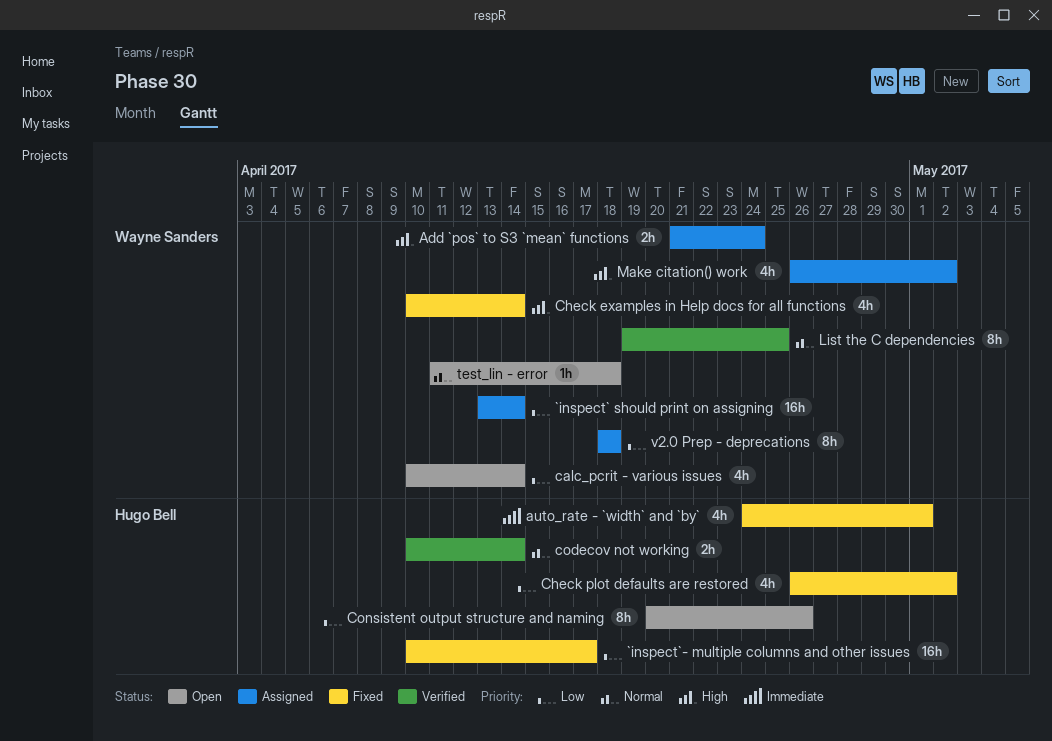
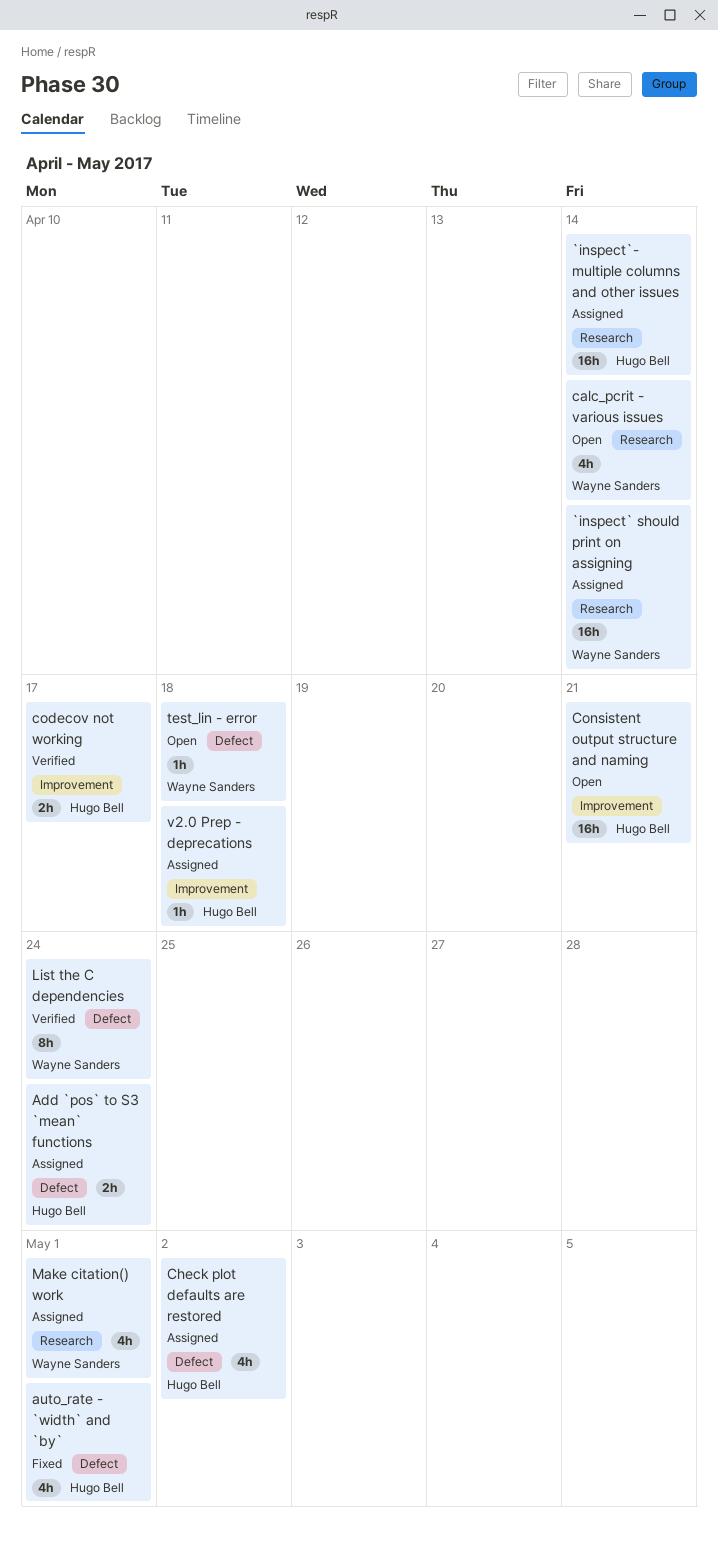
`inspect`- multiple columns and other issues, status: Fixed -> Assigned
`inspect`- multiple columns and other issues, due: Apr 17 -> Apr 14
Add `pos` to S3 `mean` functions, owner: Wayne Sanders -> Hugo Bell
Check examples in Help docs for all functions: present -> none
Check plot defaults are restored, status: Fixed -> Assigned
codecov not working, due: Apr 14 -> Apr 17
Consistent output structure and naming, estimate: 8h -> 16h
Consistent output structure and naming, due: Apr 26 -> Apr 21
List the C dependencies, due: Apr 25 -> Apr 24
Make citation() work, due: May 2 -> May 1
v2.0 Prep - deprecations, owner: Wayne Sanders -> Hugo Bell
v2.0 Prep - deprecations, estimate: 8h -> 1h

